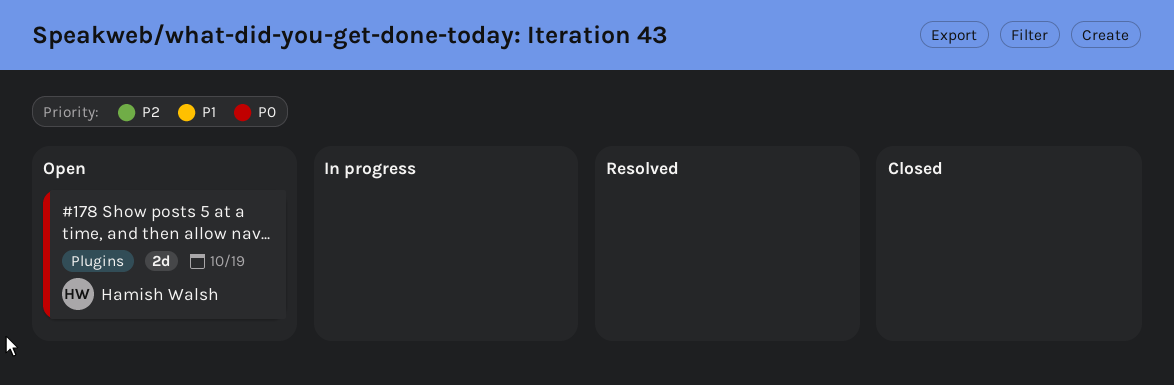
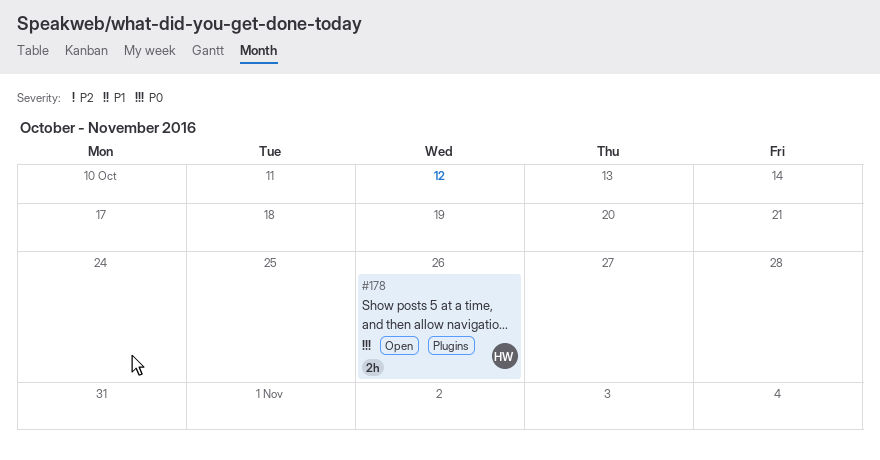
#178, estimate: 2d -> 2h
#178, due: Oct 19 -> Oct 26

